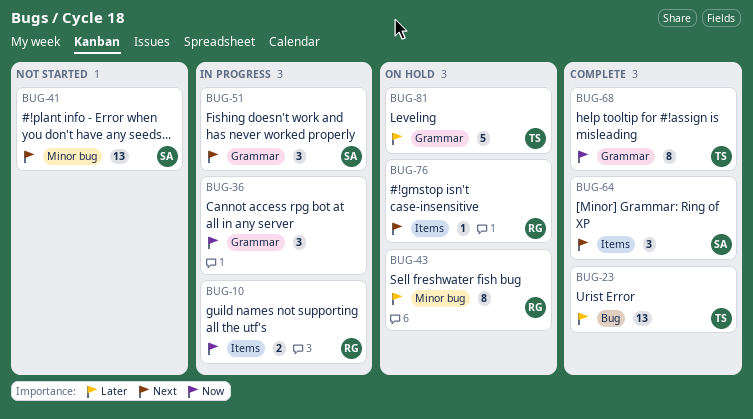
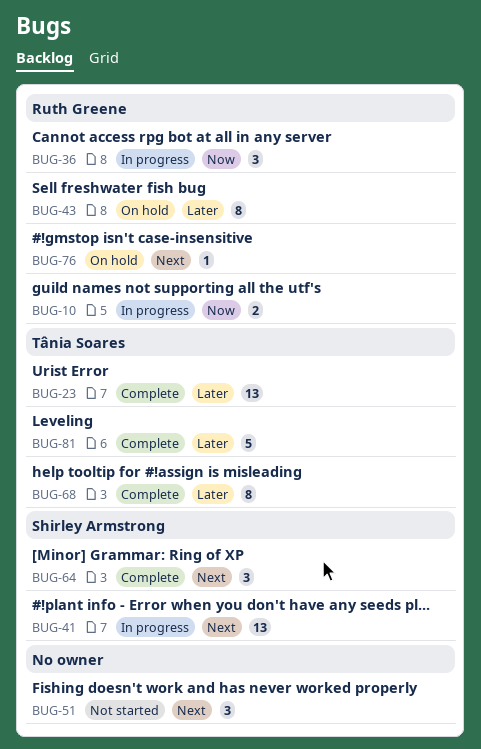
BUG-36, owner: none -> Ruth Greene
BUG-41, status: Not started -> In progress
BUG-51, status: In progress -> Not started
BUG-51, owner: Shirley Armstrong -> none
BUG-68, priority: Now -> Later
BUG-81, status: On hold -> Complete

